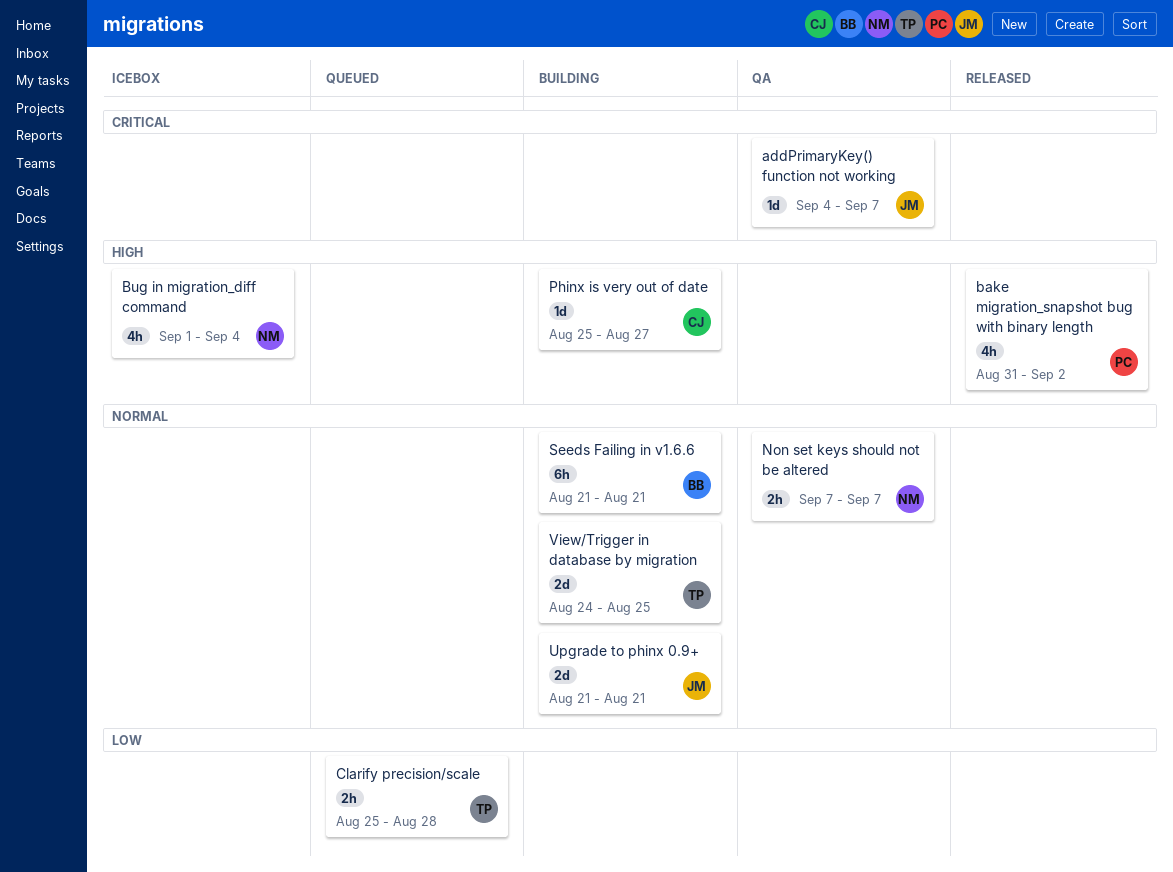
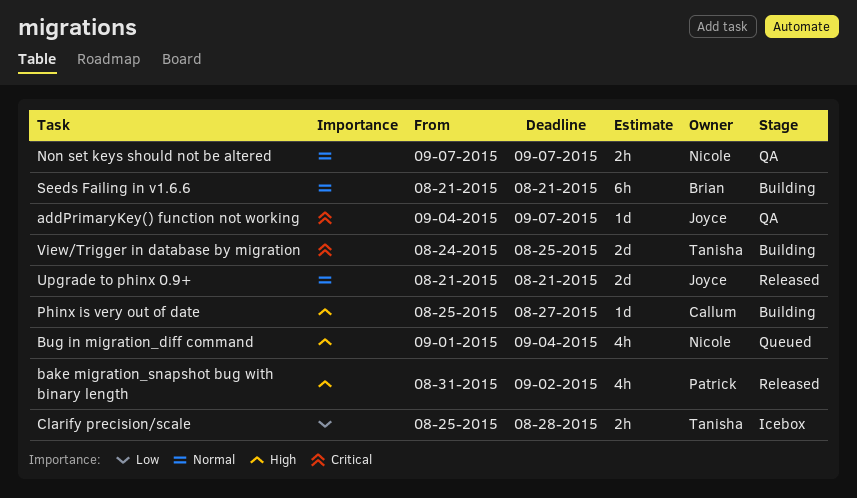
Bug in migration_diff command, status: Icebox -> Queued
Clarify precision/scale, status: Queued -> Icebox
Upgrade to phinx 0.9+, status: Building -> Released
View/Trigger in database by migration, priority: Normal -> Critical

